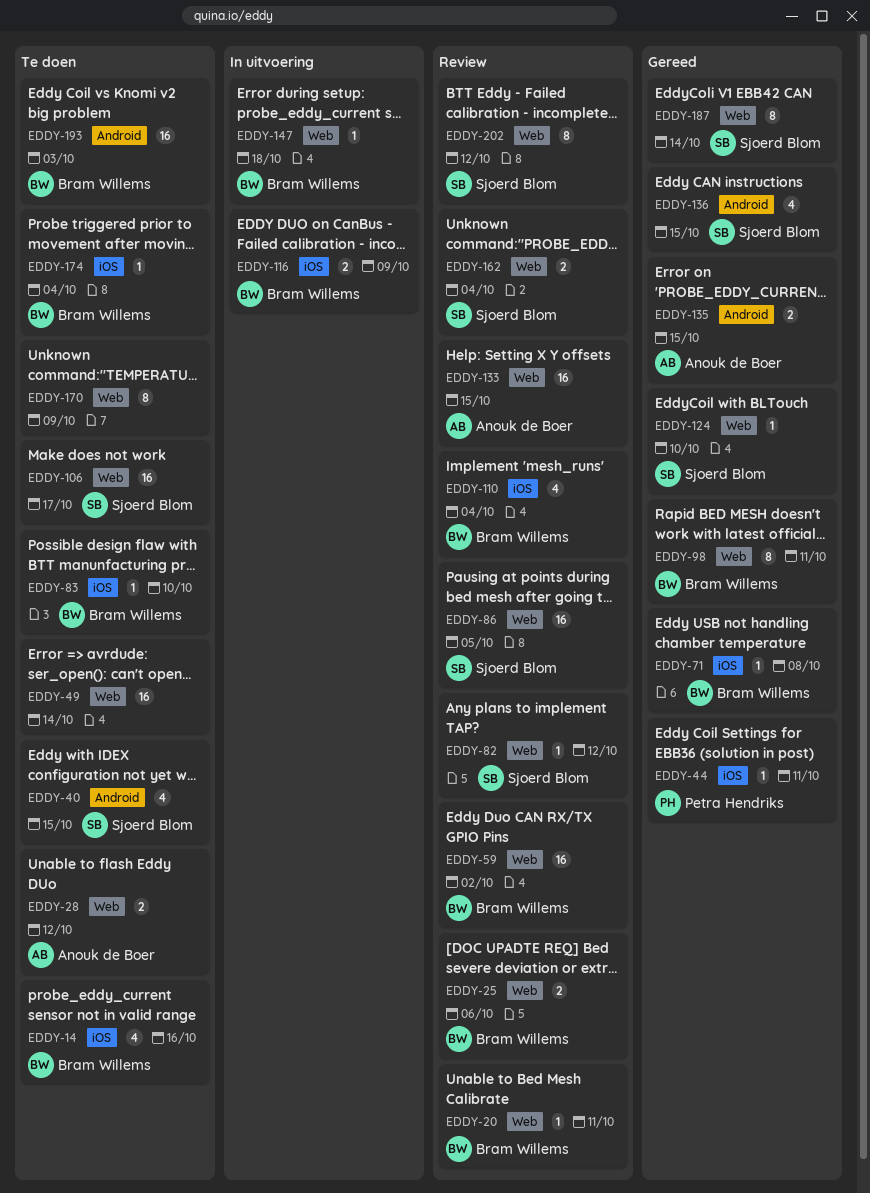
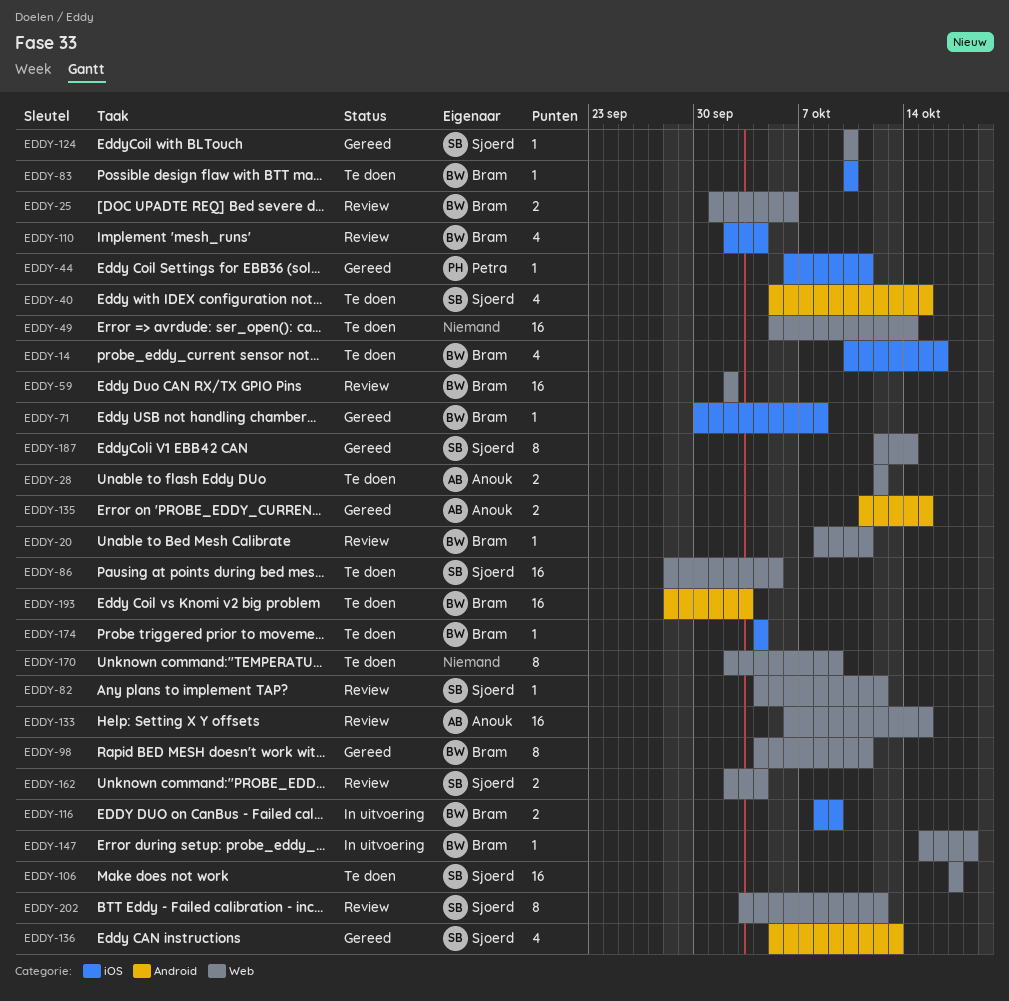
EDDY-86, status: Review -> Te doen
EDDY-136, due: Oct 15 -> Oct 13

